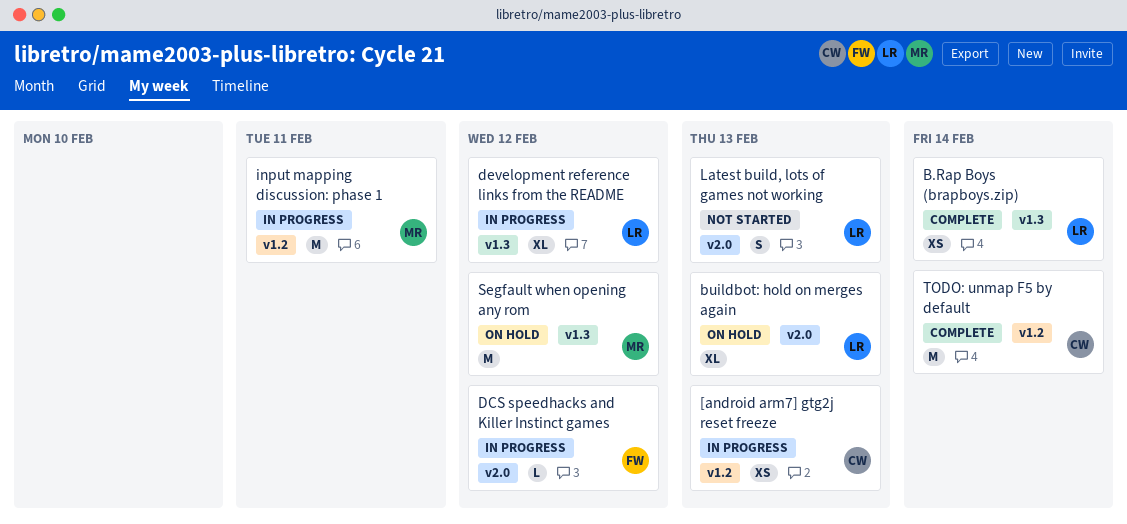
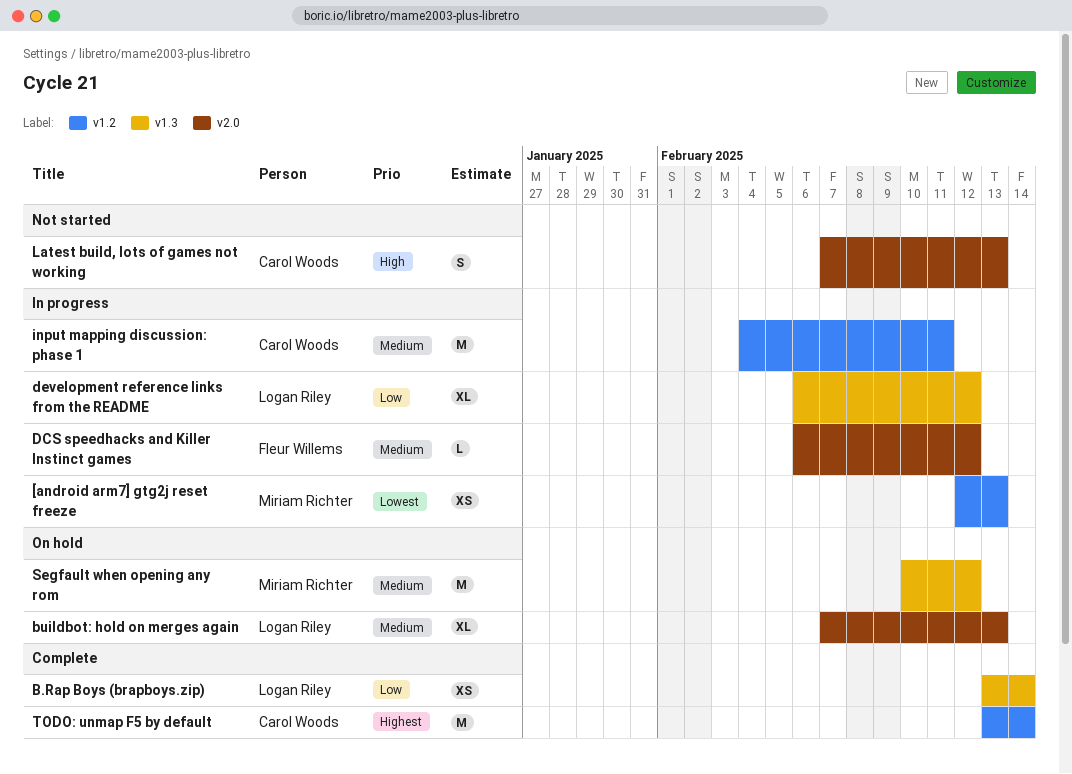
[android arm7] gtg2j reset freeze, owner: Carol Woods -> Miriam Richter
input mapping discussion: phase 1, owner: Miriam Richter -> Carol Woods
Latest build, lots of games not working, owner: Logan Riley -> Carol Woods

